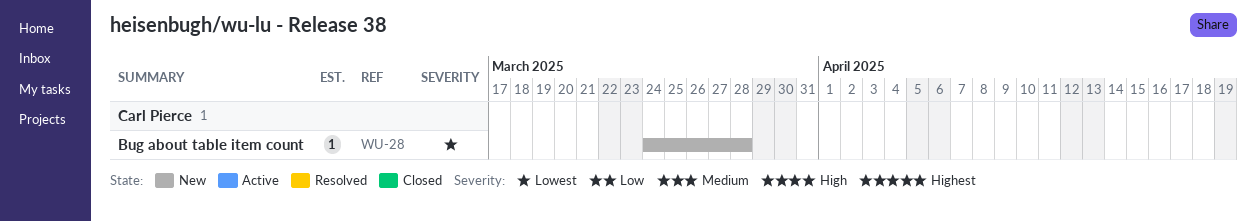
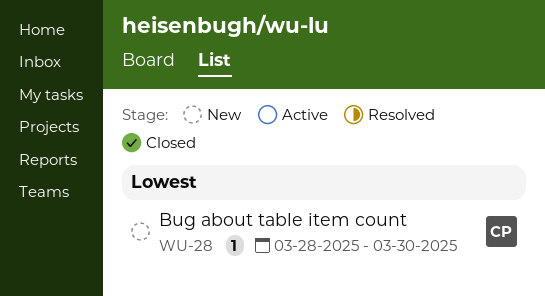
WU-28, start: Mar 24 -> Mar 28
WU-28, due: Mar 28 -> Mar 30

